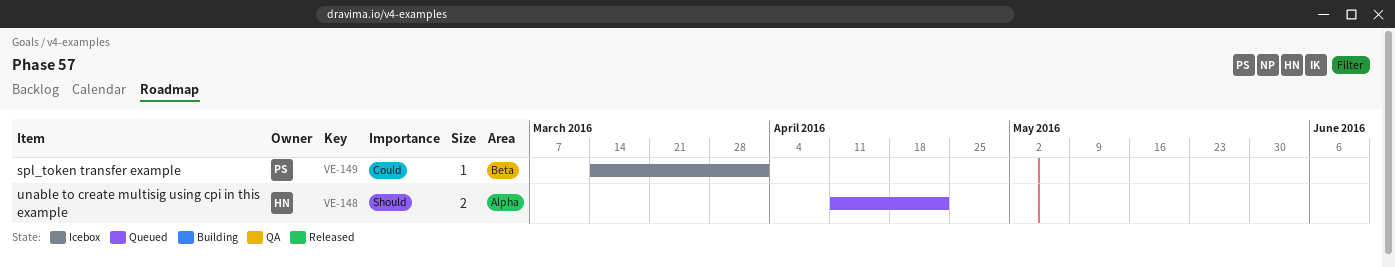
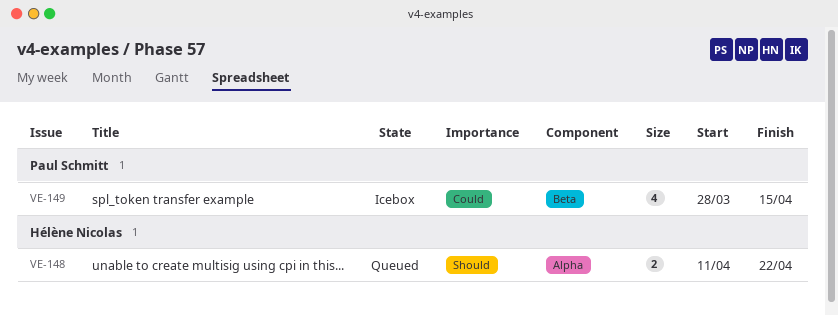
VE-149, estimate: 1 -> 4
VE-149, start: Mar 14 -> Mar 28
VE-149, due: Apr 1 -> Apr 15

